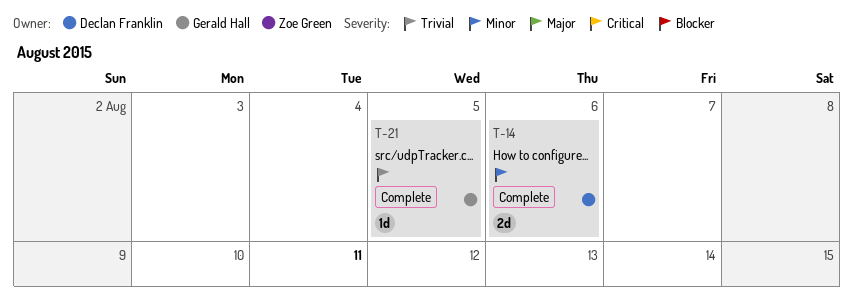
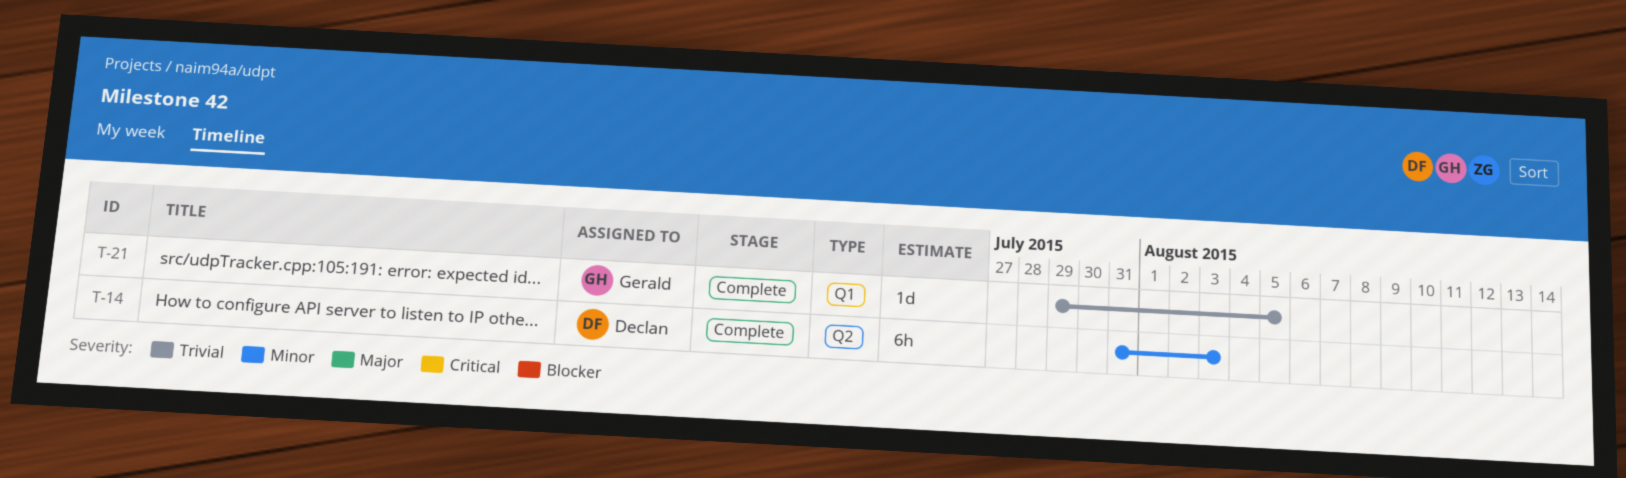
T-14, estimate: 2d -> 6h
T-14, due: Aug 6 -> Aug 3

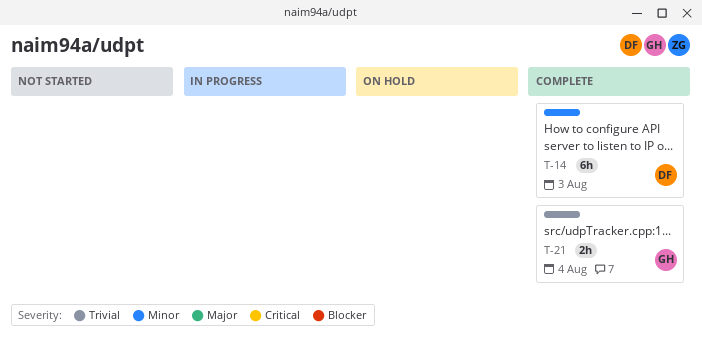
T-21, estimate: 1d -> 2h
T-21, due: Aug 5 -> Aug 4

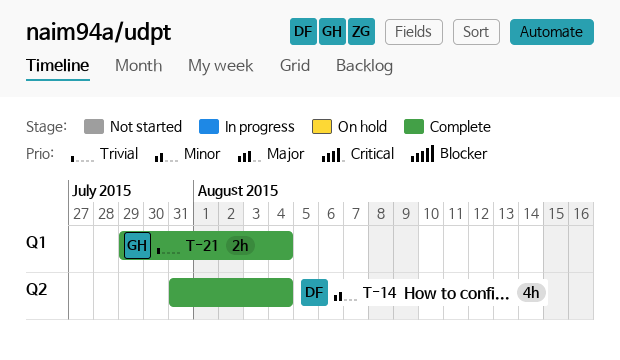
T-14, estimate: 6h -> 4h
T-14, due: Aug 3 -> Aug 4

